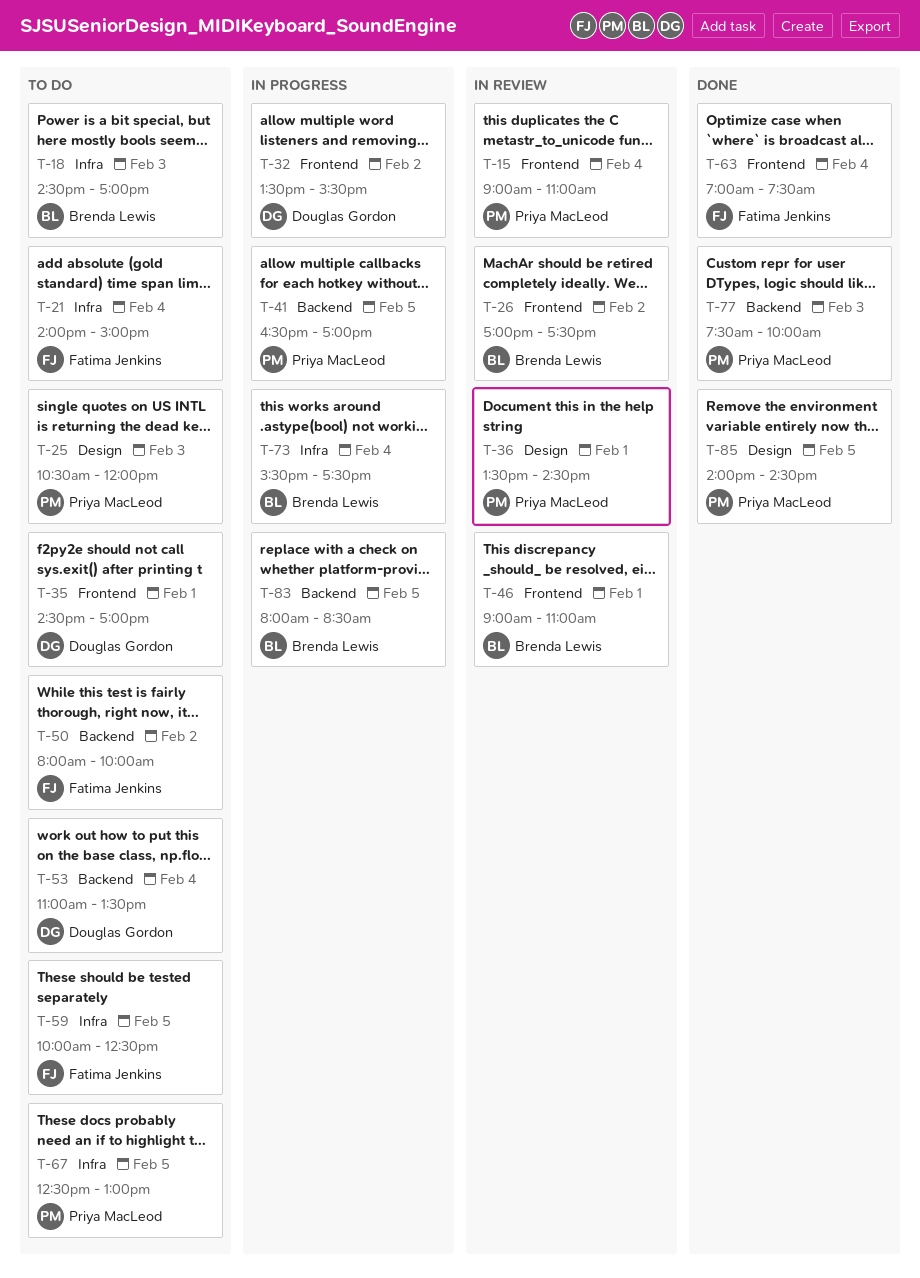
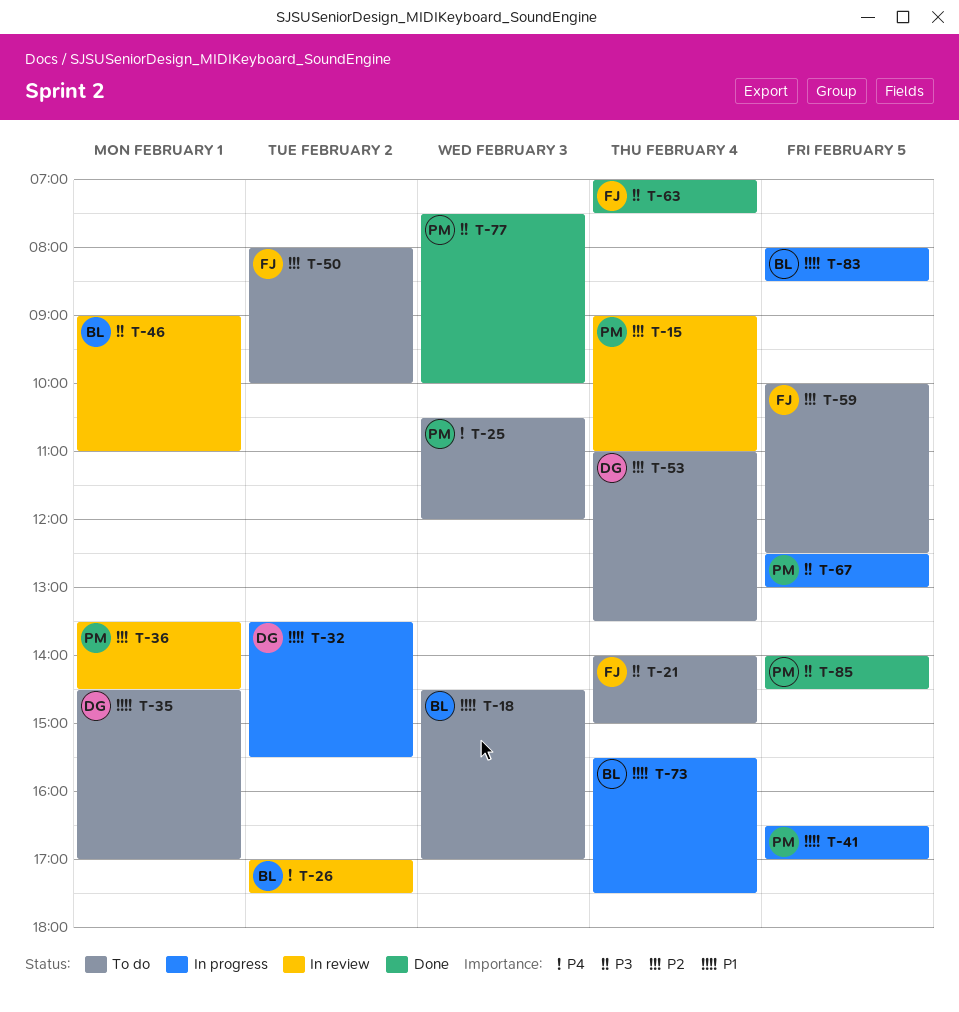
T-67, status: To do -> In progress

